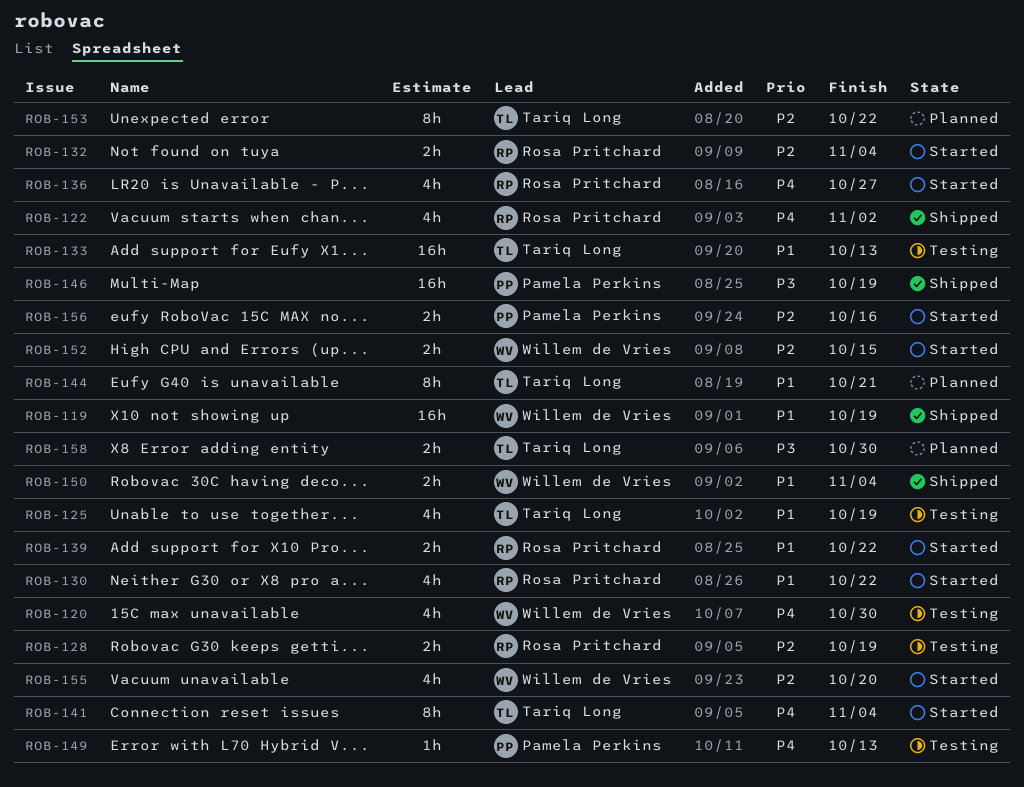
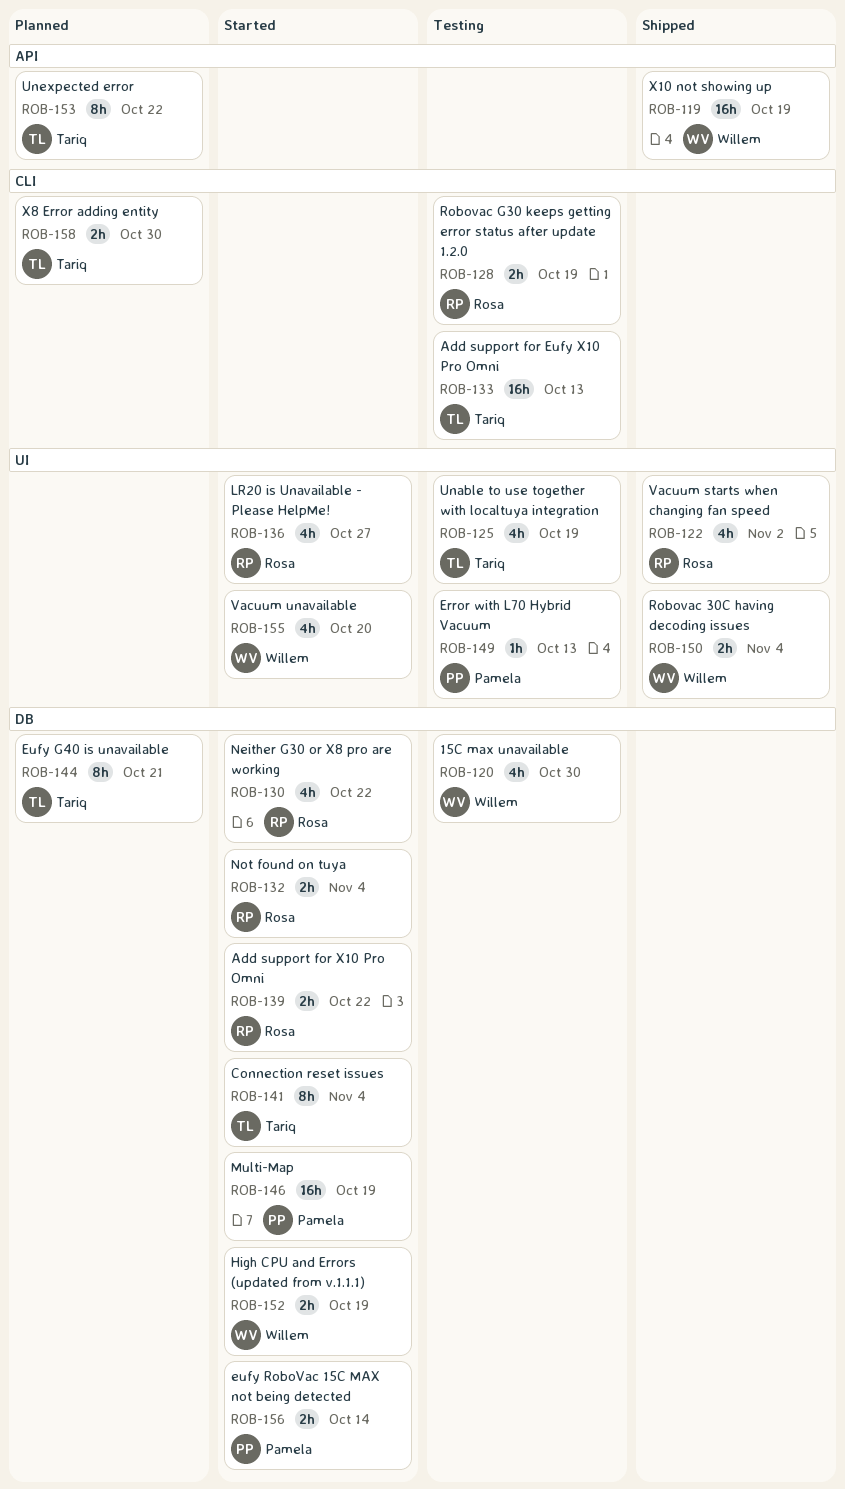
ROB-146, status: Shipped -> Started
ROB-152, due: Oct 15 -> Oct 19
ROB-156, due: Oct 16 -> Oct 14

